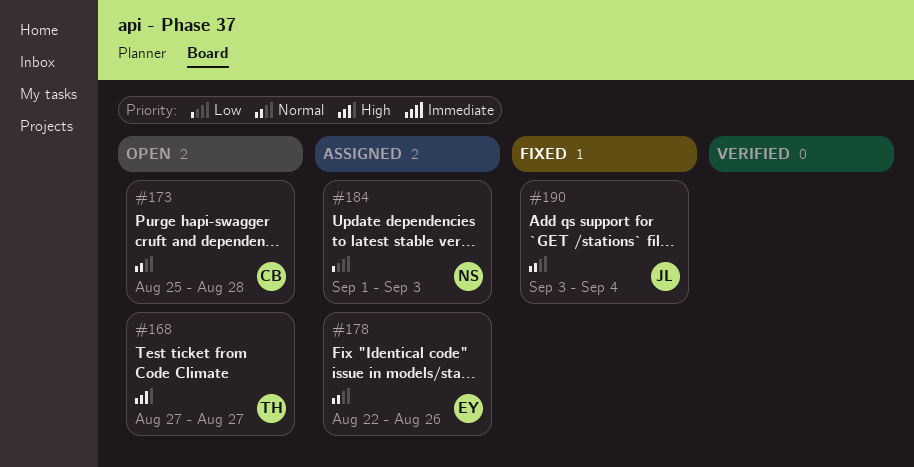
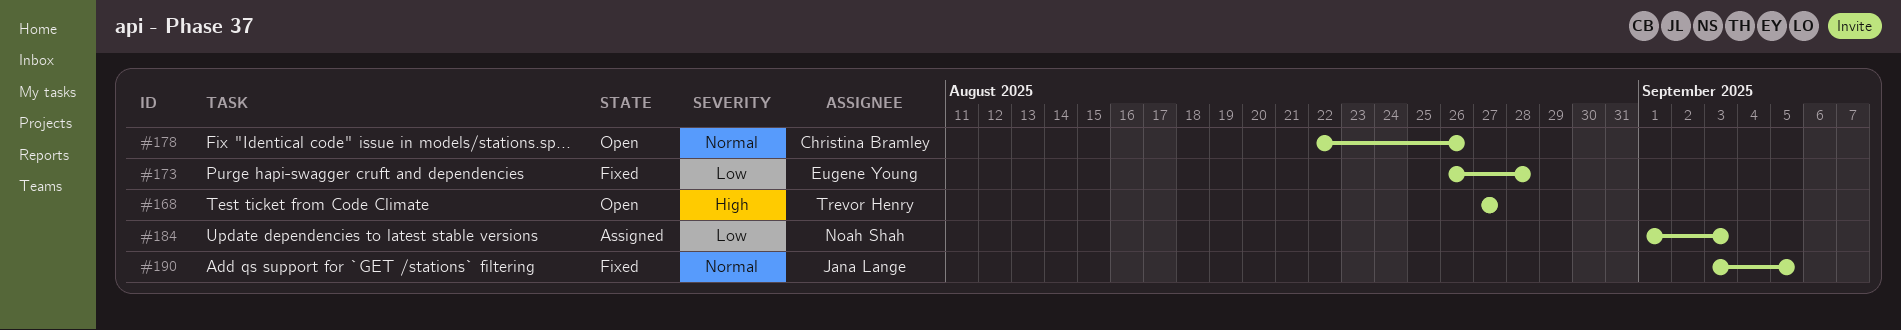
#173, status: Open -> Fixed
#173, owner: Christina Bramley -> Eugene Young
#173, priority: Normal -> Low
#173, start: Aug 25 -> Aug 26
#178, status: Assigned -> Open
#178, owner: Eugene Young -> Christina Bramley
#190, due: Sep 4 -> Sep 5

